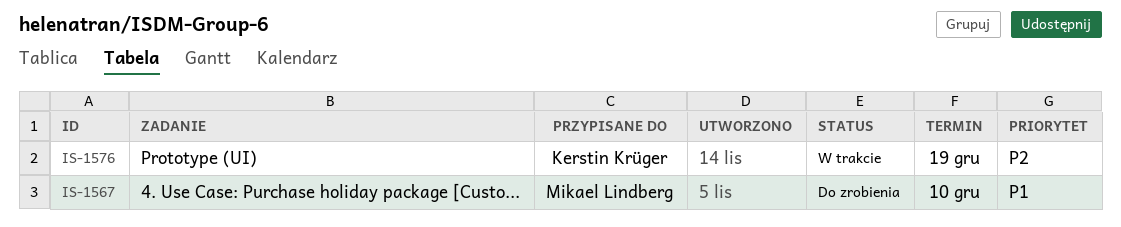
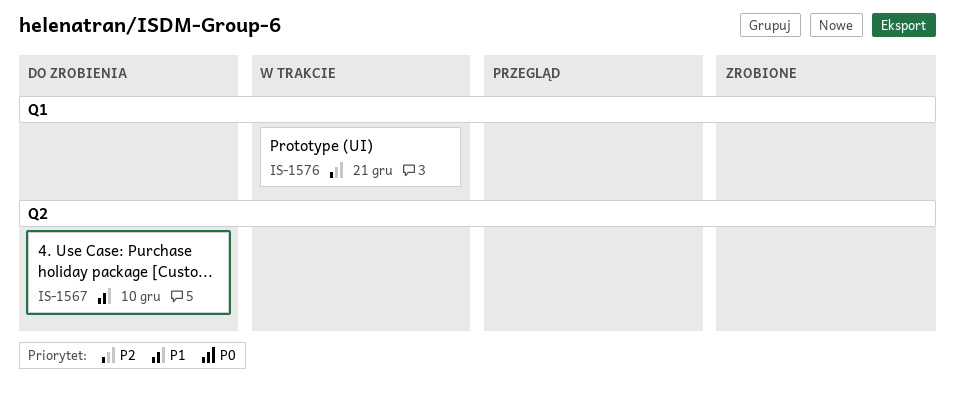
IS-1576, due: Dec 19 -> Dec 21

